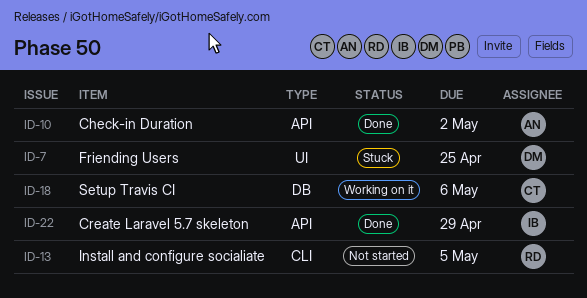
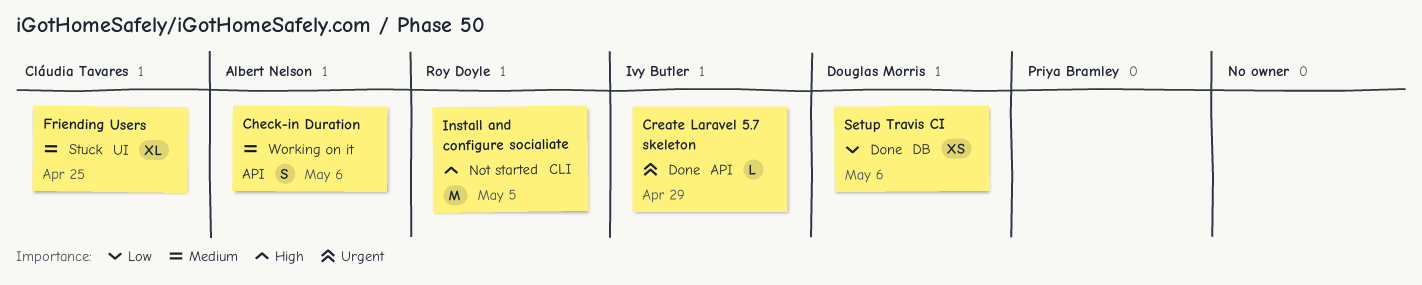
Check-in Duration, status: Done -> Working on it
Check-in Duration, due: May 2 -> May 6
Friending Users, owner: Douglas Morris -> Cláudia Tavares
Setup Travis CI, status: Working on it -> Done
Setup Travis CI, owner: Cláudia Tavares -> Douglas Morris

